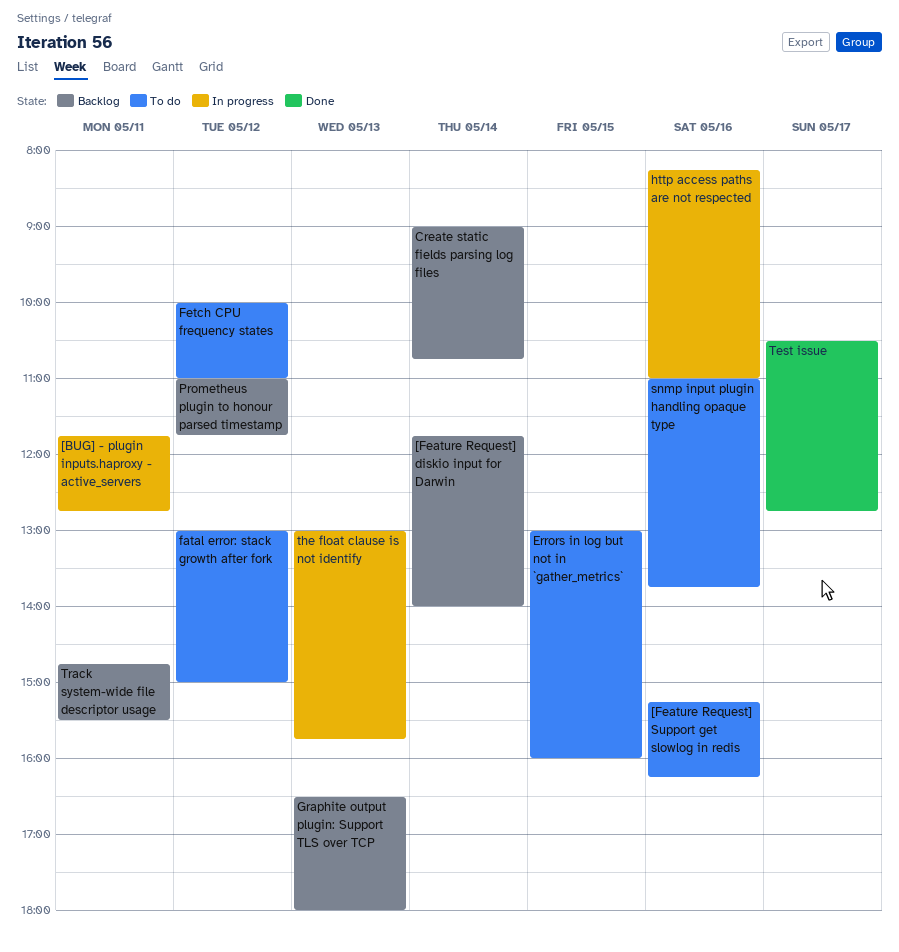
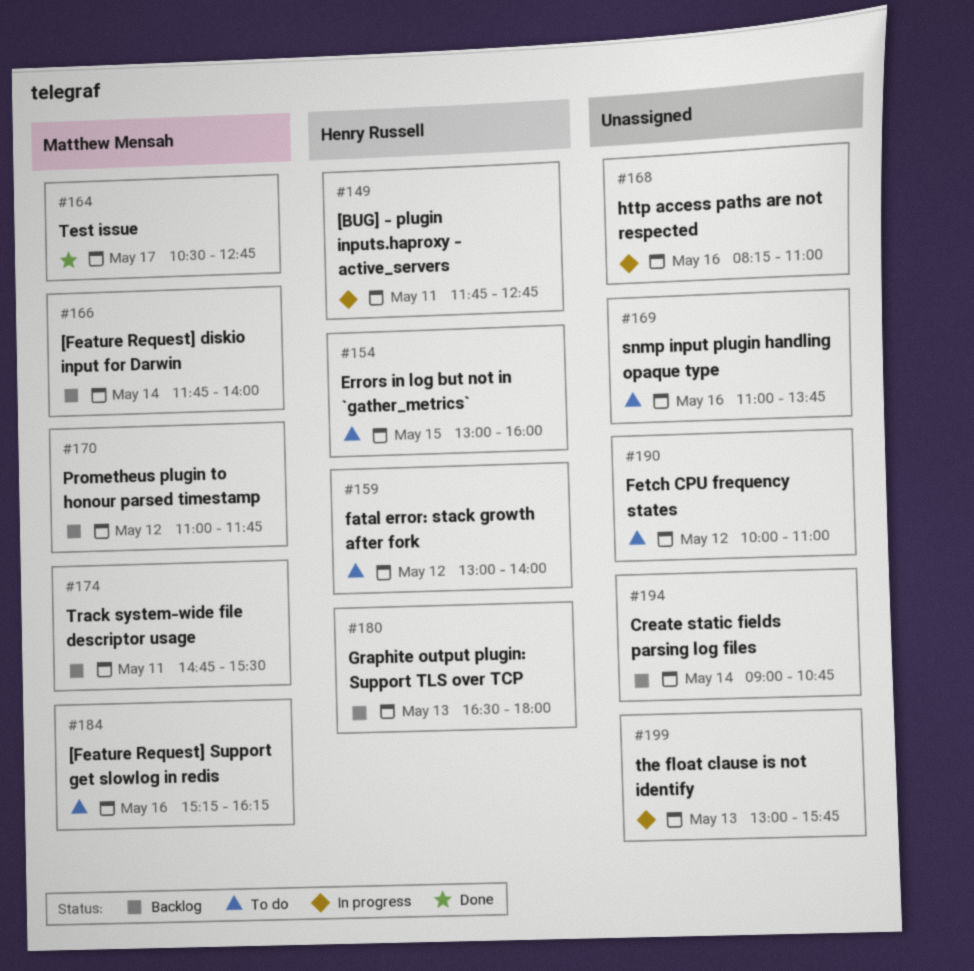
fatal error: stack growth after fork, ends: 15:00 -> 14:00

